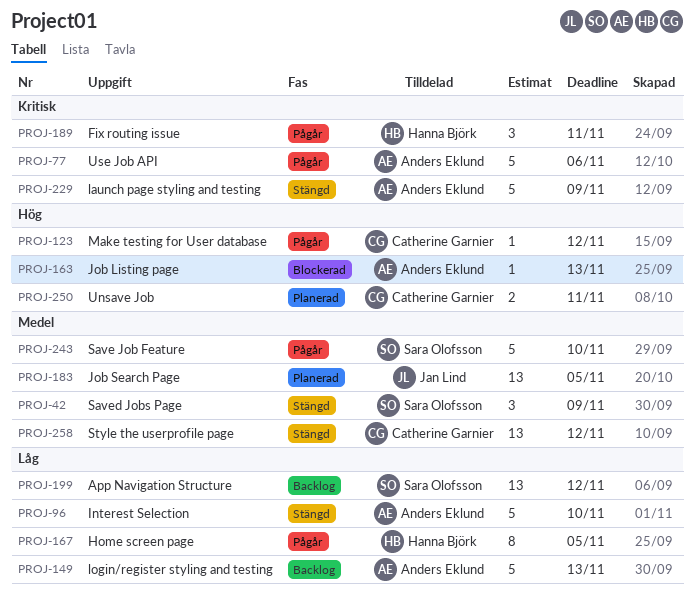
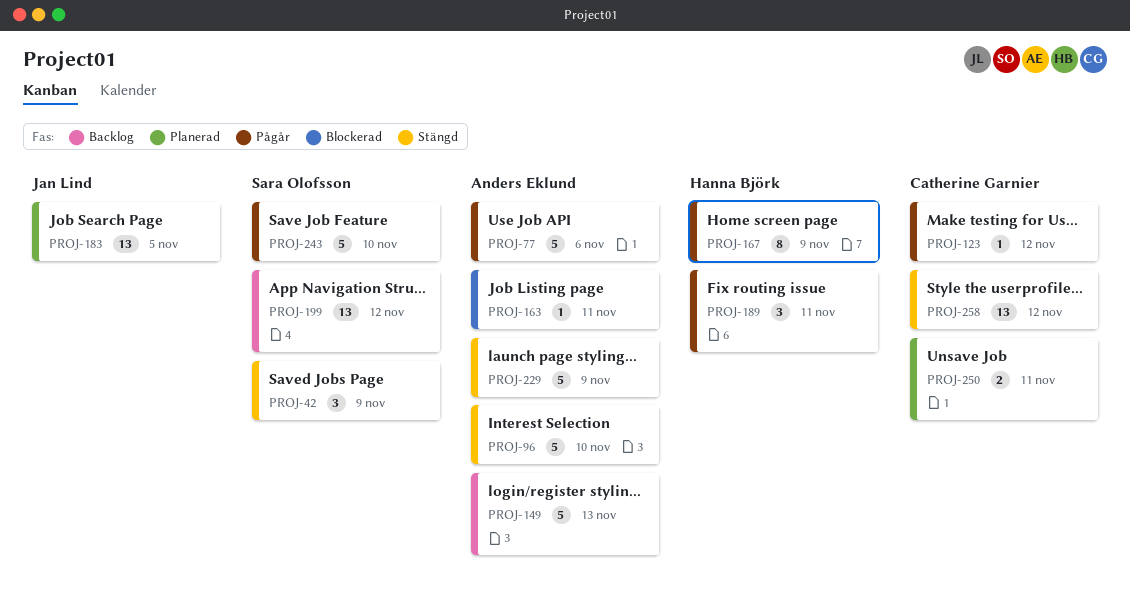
PROJ-163, due: Nov 13 -> Nov 11
PROJ-167, due: Nov 5 -> Nov 9

